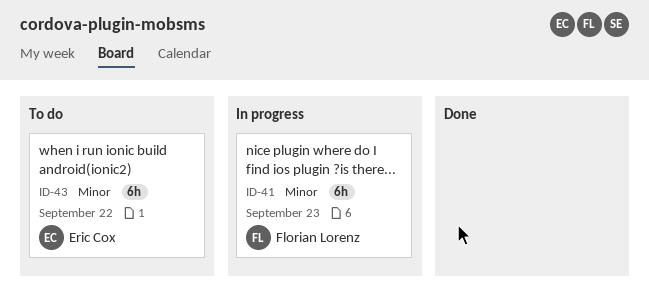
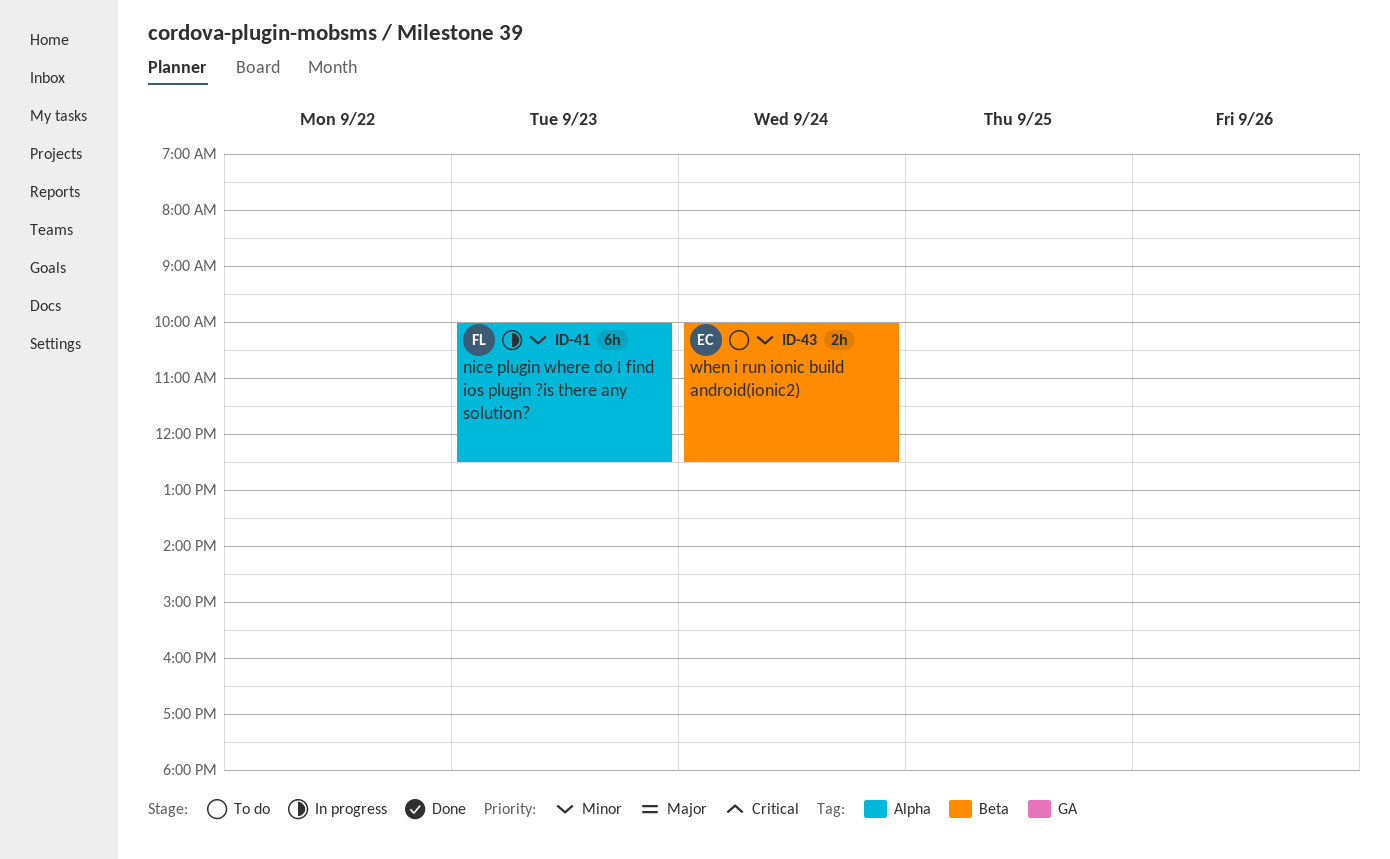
ID-43, estimate: 6h -> 2h
ID-43, day: Sep 22 -> Sep 24

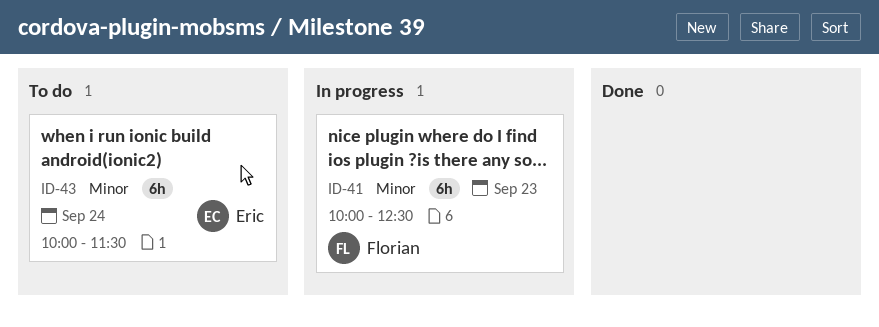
ID-43, estimate: 2h -> 6h
ID-43, ends: 12:30 -> 11:30

